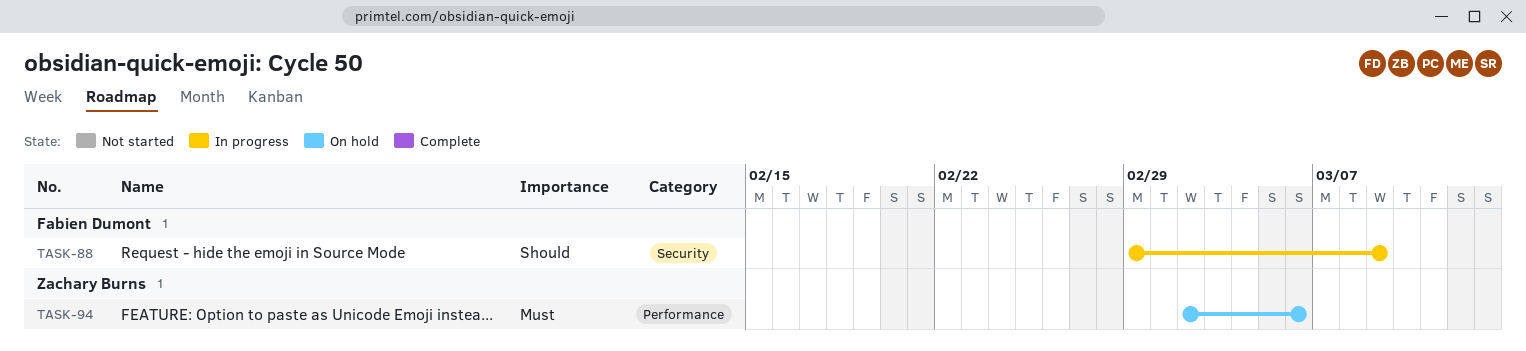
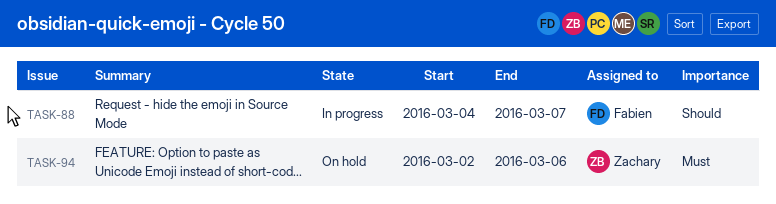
TASK-88, start: Feb 29 -> Mar 4
TASK-88, due: Mar 9 -> Mar 7

